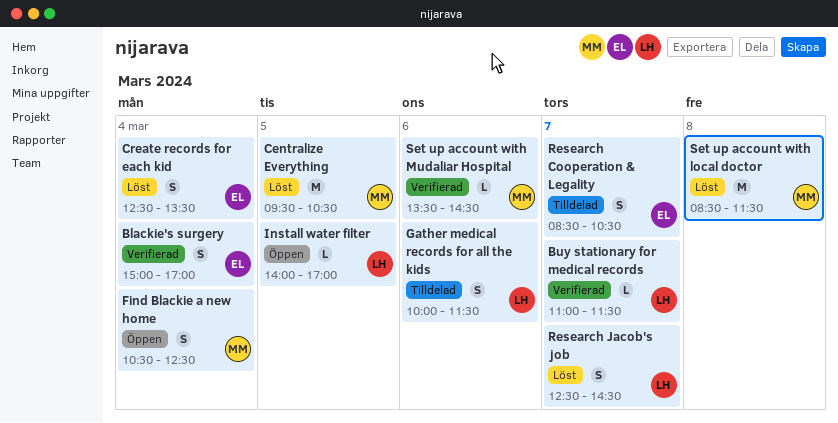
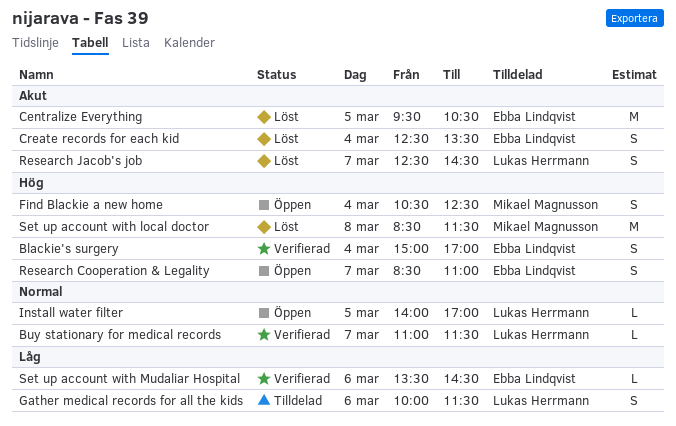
Centralize Everything, owner: Mikael Magnusson -> Ebba Lindqvist
Research Cooperation & Legality, status: Tilldelad -> Öppen
Research Cooperation & Legality, ends: 10:30 -> 11:00
Set up account with Mudaliar Hospital, owner: Mikael Magnusson -> Ebba Lindqvist

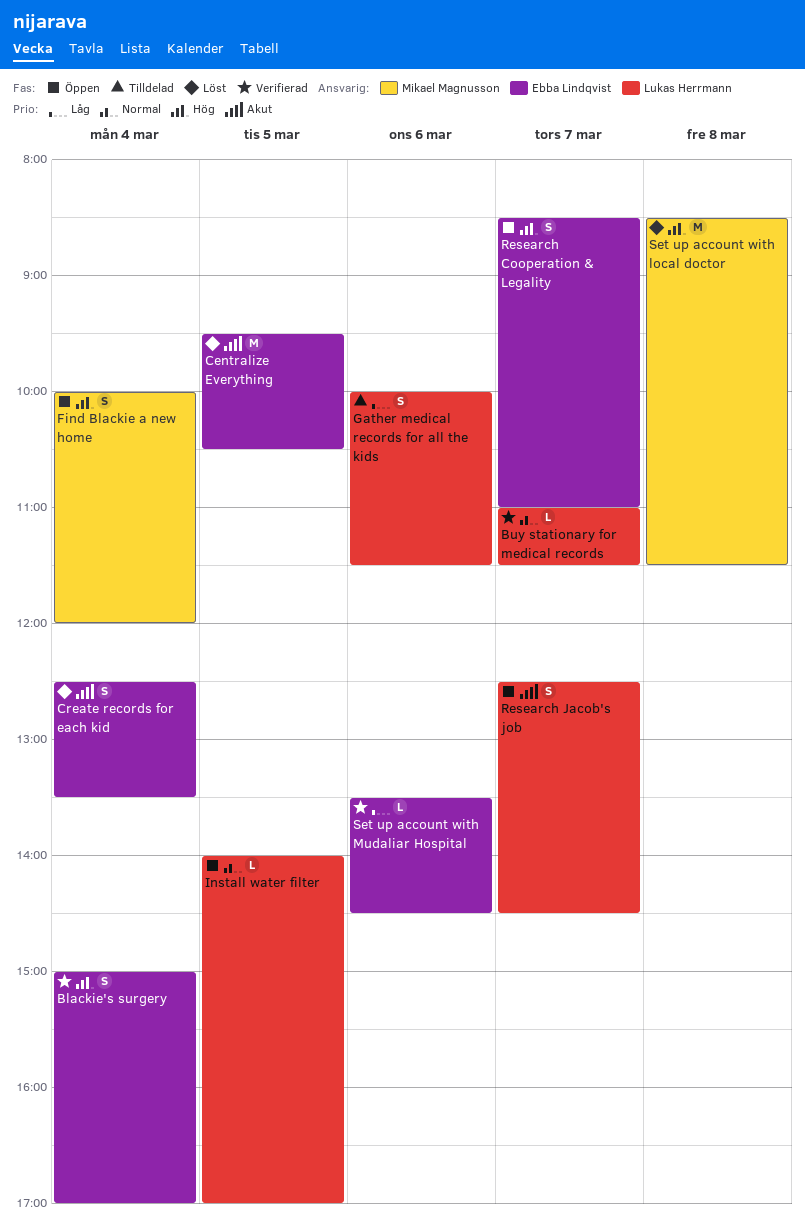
Find Blackie a new home, begins: 10:30 -> 10:00
Find Blackie a new home, ends: 12:30 -> 12:00
Research Jacob's job, status: Löst -> Öppen

